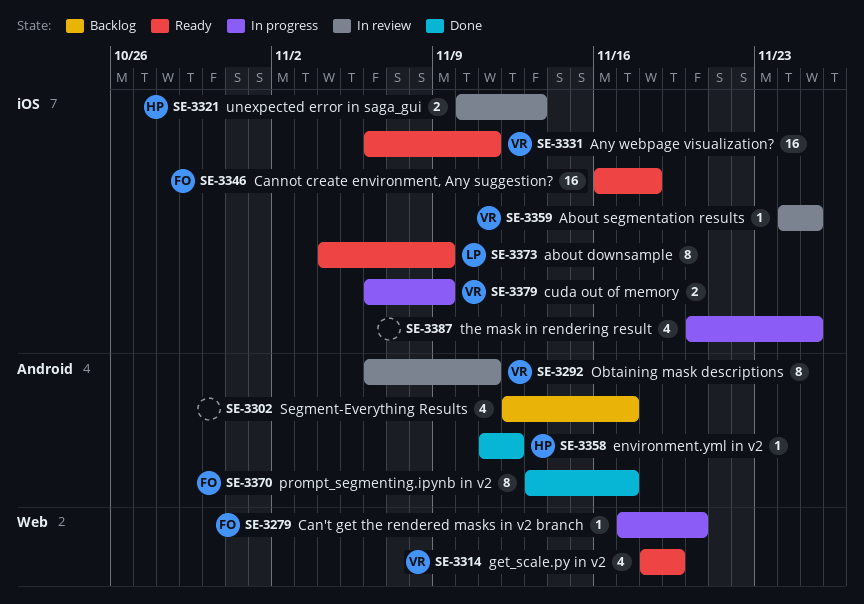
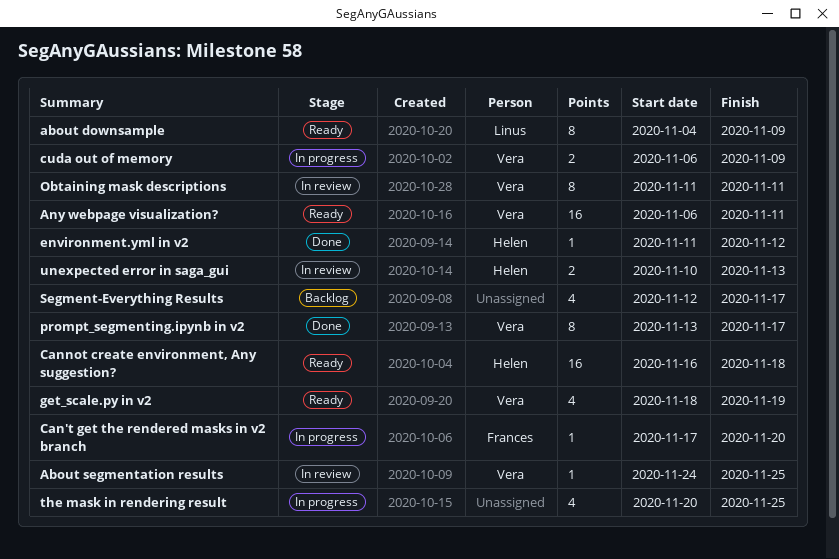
Cannot create environment, Any suggestion?, owner: Frances -> Helen
Obtaining mask descriptions, start: Nov 6 -> Nov 11
prompt_segmenting.ipynb in v2, owner: Frances -> Vera

